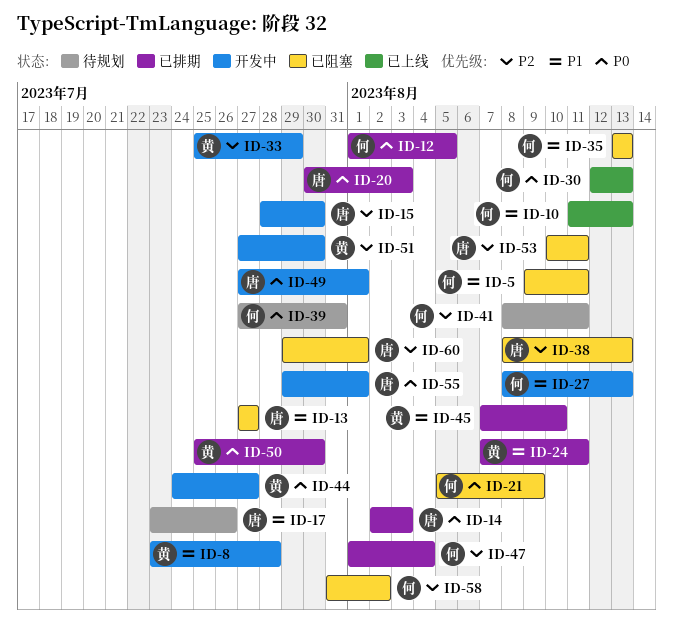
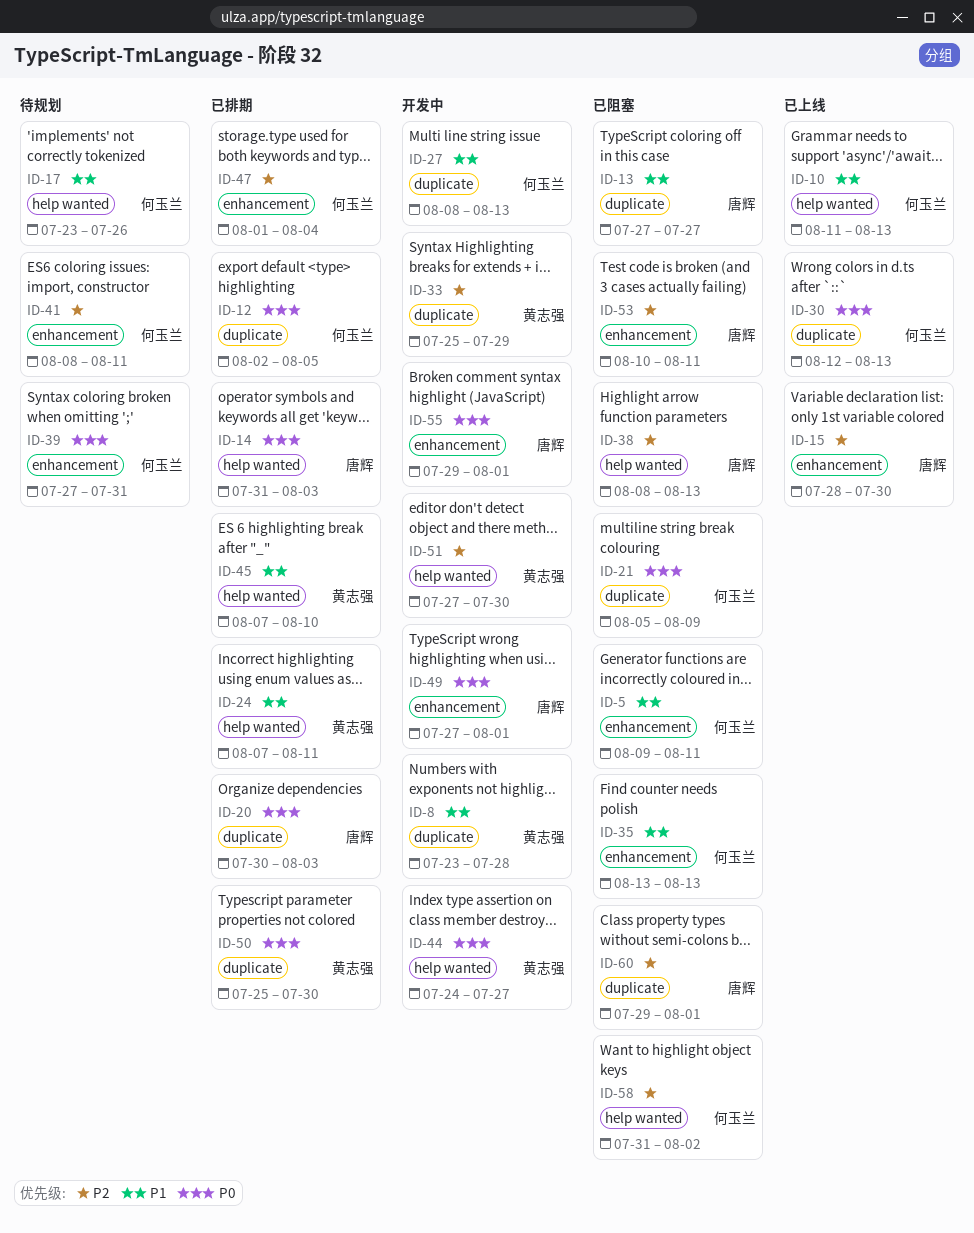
ID-12, start: Aug 1 -> Aug 2
ID-14, start: Aug 2 -> Jul 31
ID-15, status: 开发中 -> 已上线
ID-17, owner: 唐辉 -> 何玉兰

